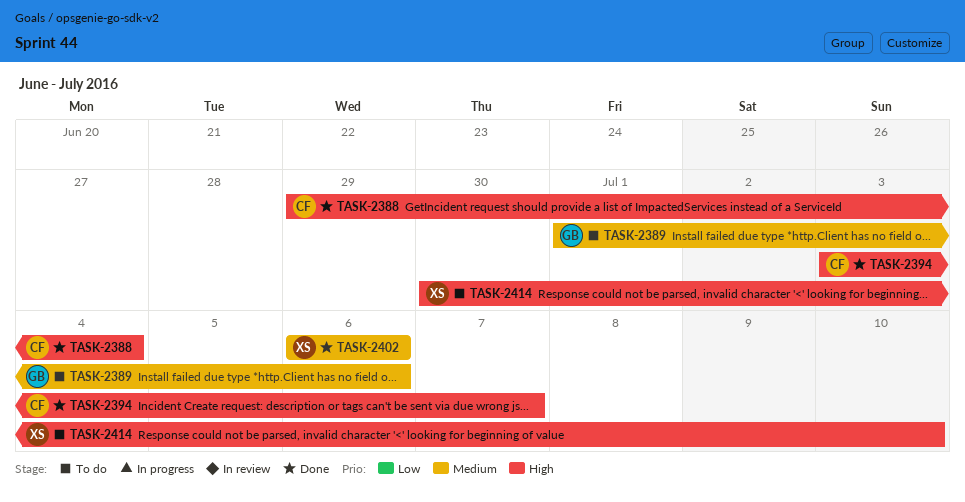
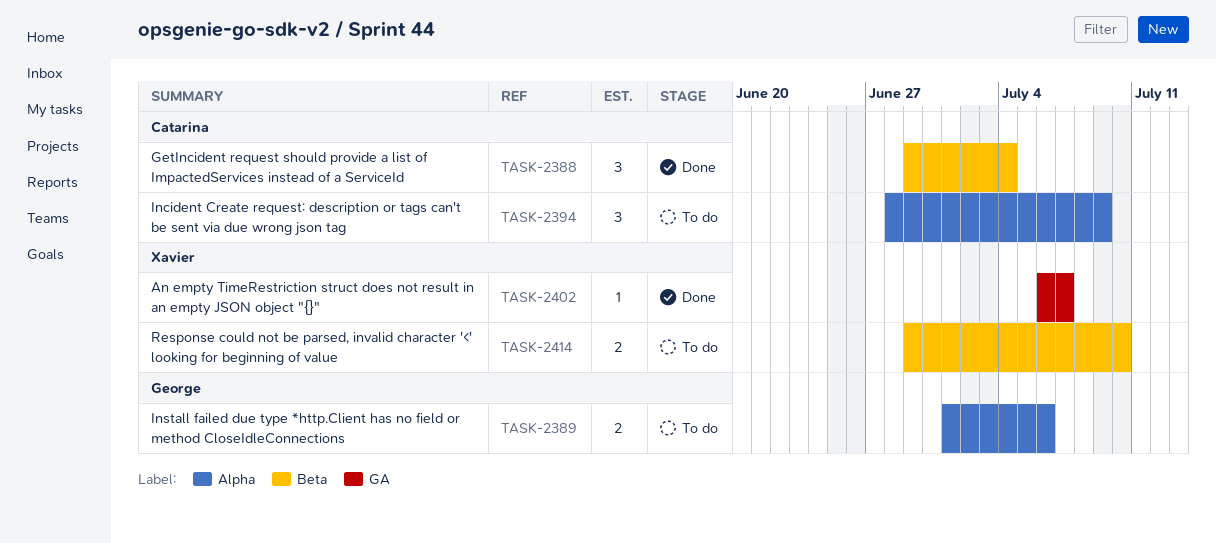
TASK-2394, status: Done -> To do
TASK-2394, start: Jul 3 -> Jun 28
TASK-2394, due: Jul 7 -> Jul 9
TASK-2402, due: Jul 6 -> Jul 7
TASK-2414, start: Jun 30 -> Jun 29

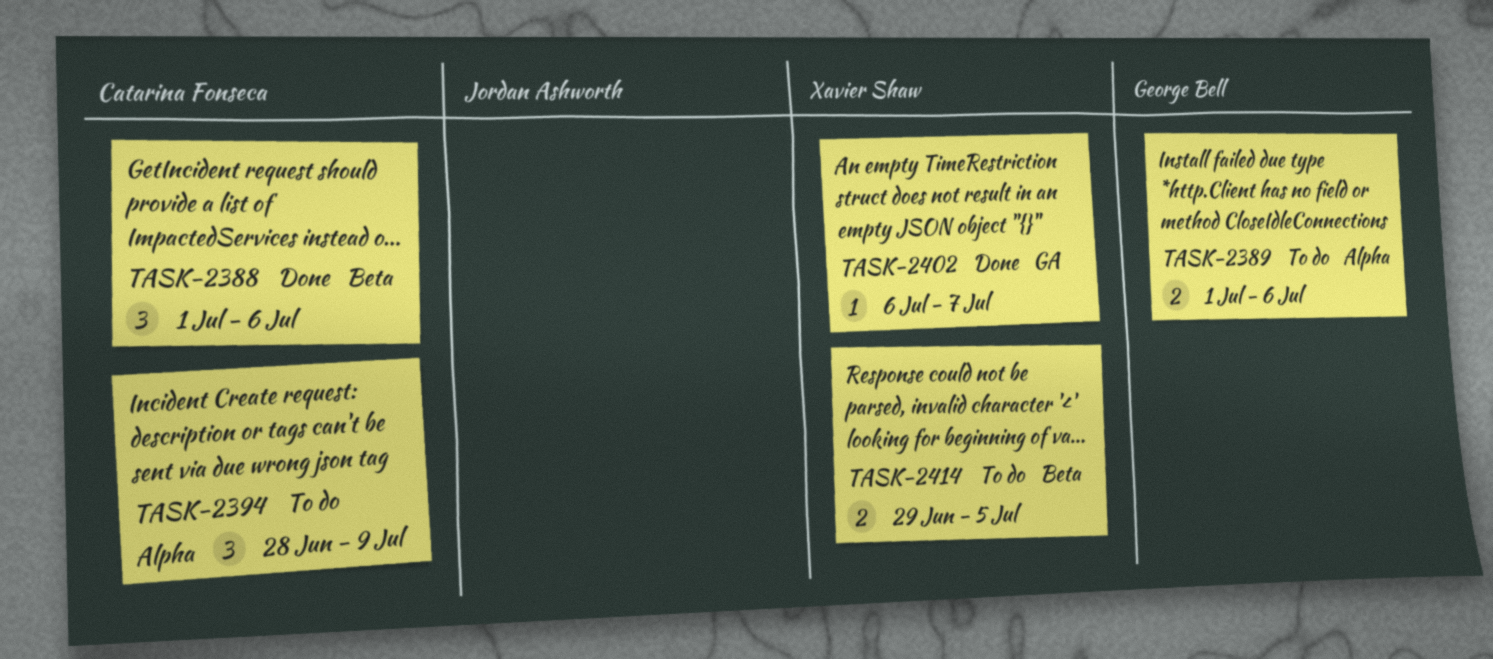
TASK-2388, start: Jun 29 -> Jul 1
TASK-2388, due: Jul 4 -> Jul 6
TASK-2414, due: Jul 10 -> Jul 5

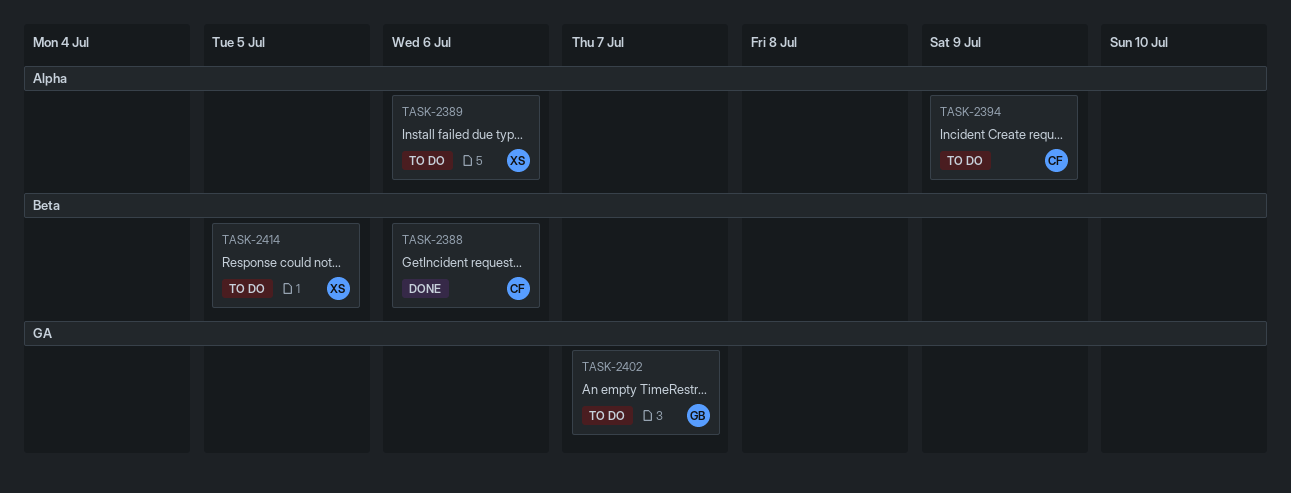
TASK-2389, owner: George Bell -> Xavier Shaw
TASK-2402, status: Done -> To do
TASK-2402, owner: Xavier Shaw -> George Bell

